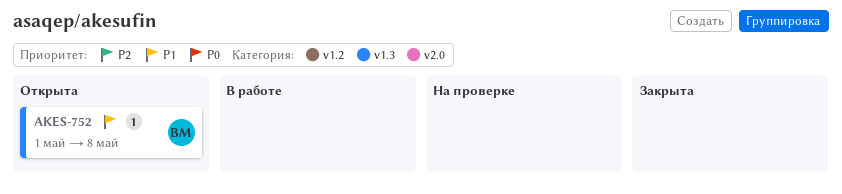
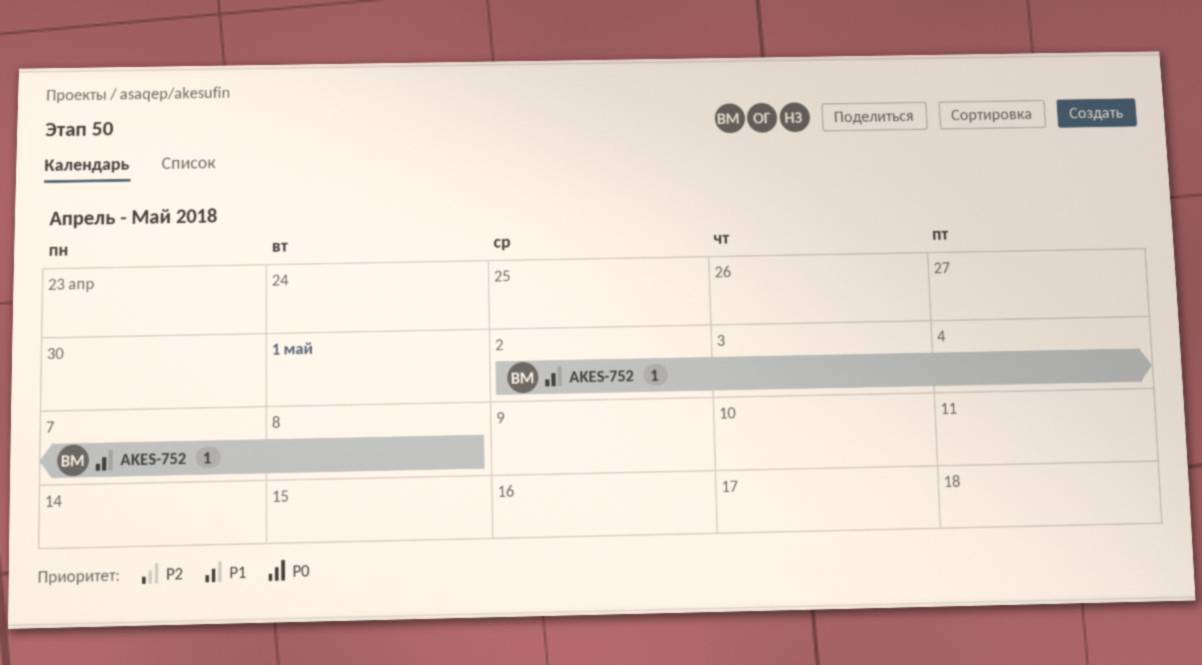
AKES-752, start: May 1 -> May 2

